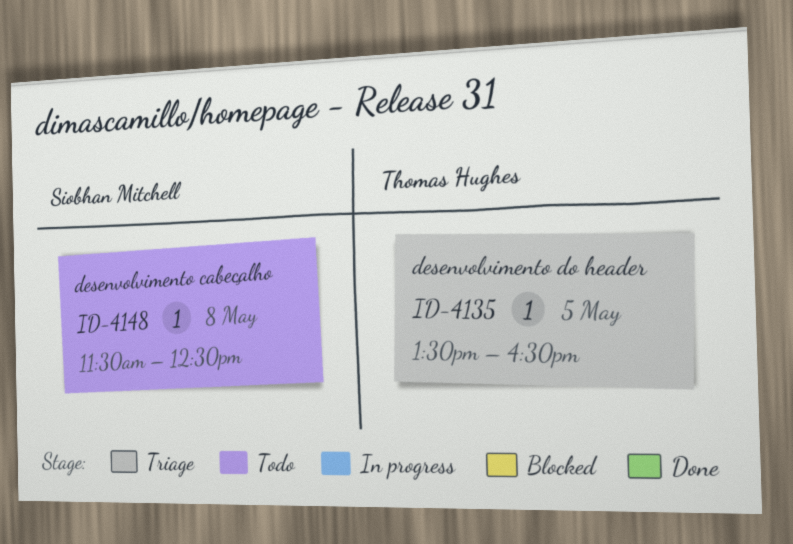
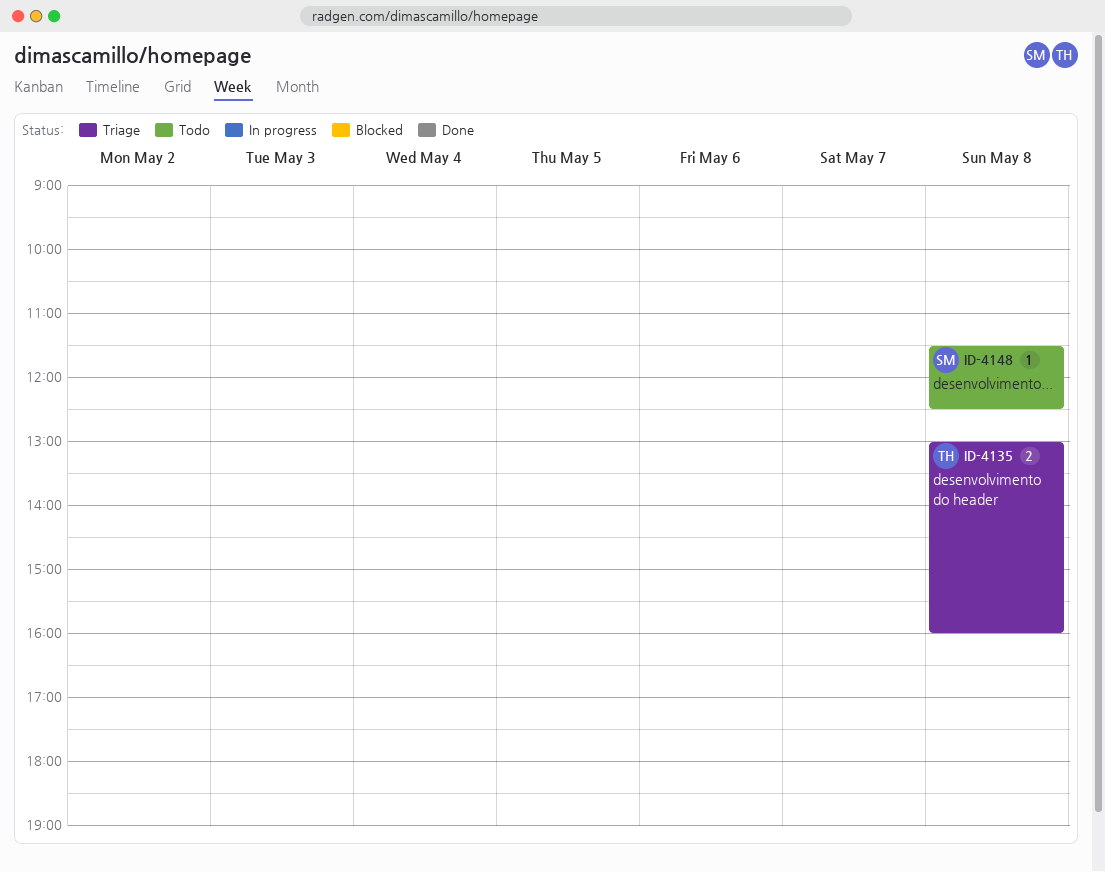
ID-4135, estimate: 1 -> 2
ID-4135, day: May 5 -> May 8
ID-4135, begins: 13:30 -> 13:00
ID-4135, ends: 16:30 -> 16:00

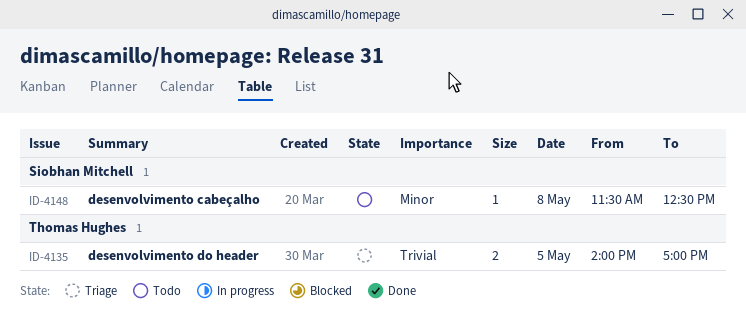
ID-4135, day: May 8 -> May 5
ID-4135, begins: 13:00 -> 14:00
ID-4135, ends: 16:00 -> 17:00

